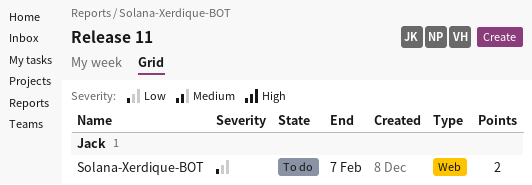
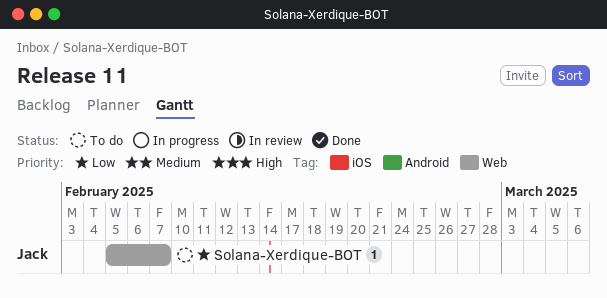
Solana-Xerdique-BOT, estimate: 2 -> 1

